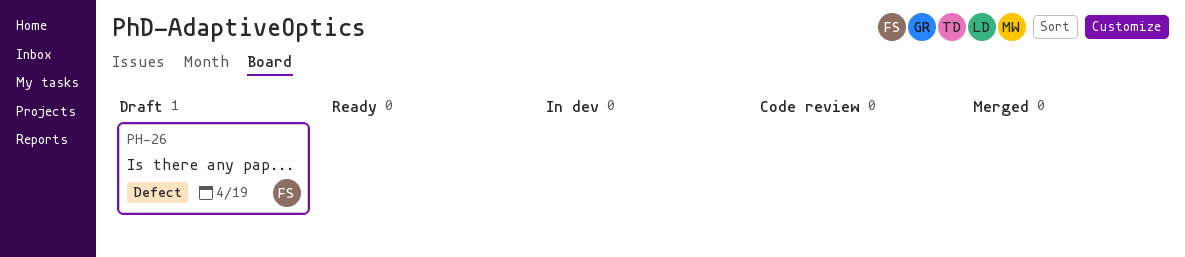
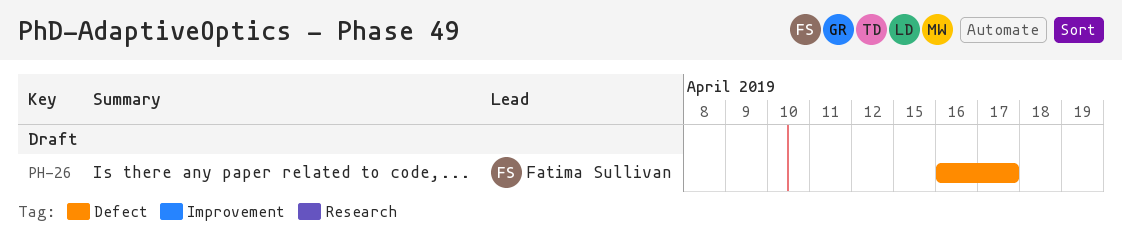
PH-26, due: Apr 19 -> Apr 17

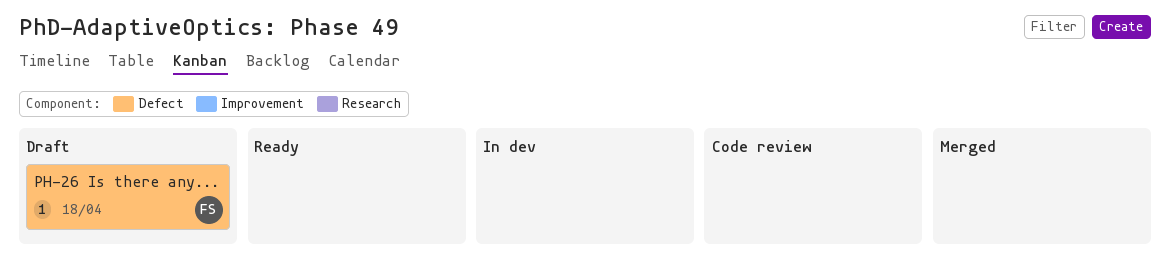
PH-26, due: Apr 17 -> Apr 18

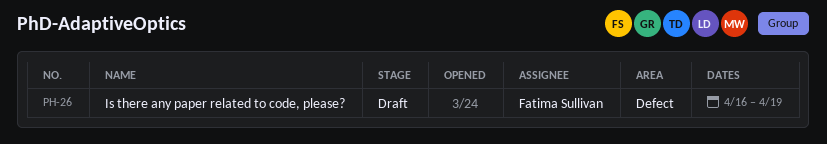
PH-26, due: Apr 18 -> Apr 19

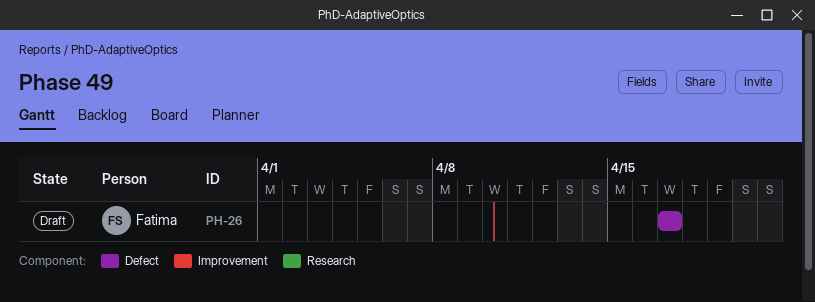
PH-26, start: Apr 16 -> Apr 17
PH-26, due: Apr 19 -> Apr 17

